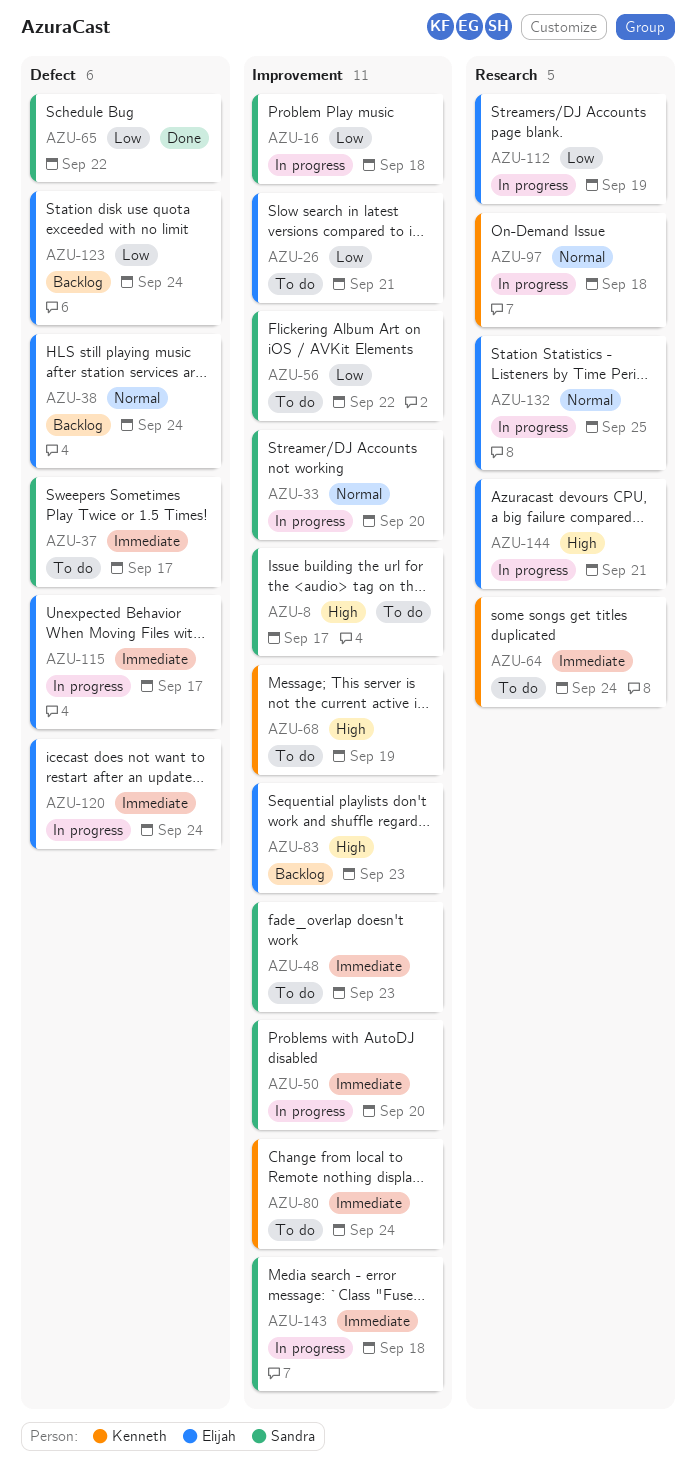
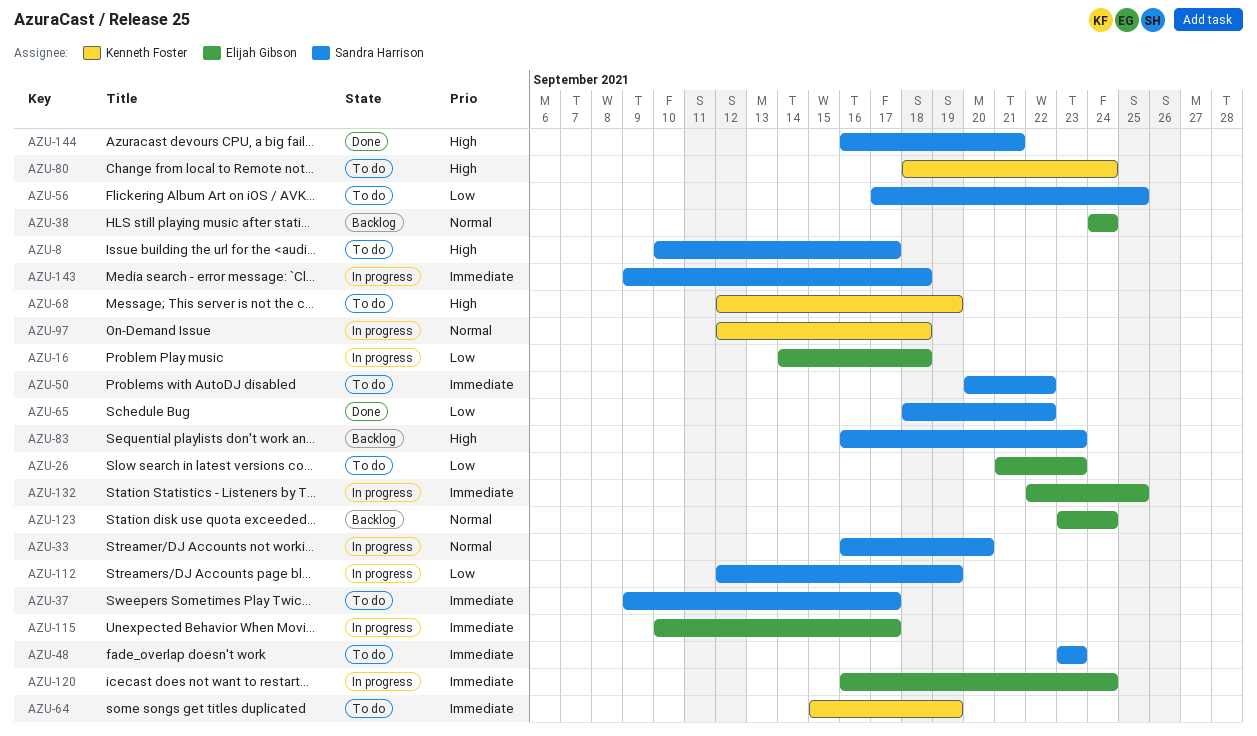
AZU-16, owner: Sandra Harrison -> Elijah Gibson
AZU-26, due: Sep 21 -> Sep 23
AZU-50, status: In progress -> To do
AZU-50, due: Sep 20 -> Sep 22
AZU-56, due: Sep 22 -> Sep 25
AZU-64, due: Sep 24 -> Sep 19
AZU-80, priority: Immediate -> High
AZU-83, owner: Elijah Gibson -> Sandra Harrison
AZU-112, owner: Elijah Gibson -> Sandra Harrison
AZU-123, priority: Low -> Normal
AZU-132, priority: Normal -> Immediate
AZU-144, status: In progress -> Done
AZU-144, owner: Elijah Gibson -> Sandra Harrison

